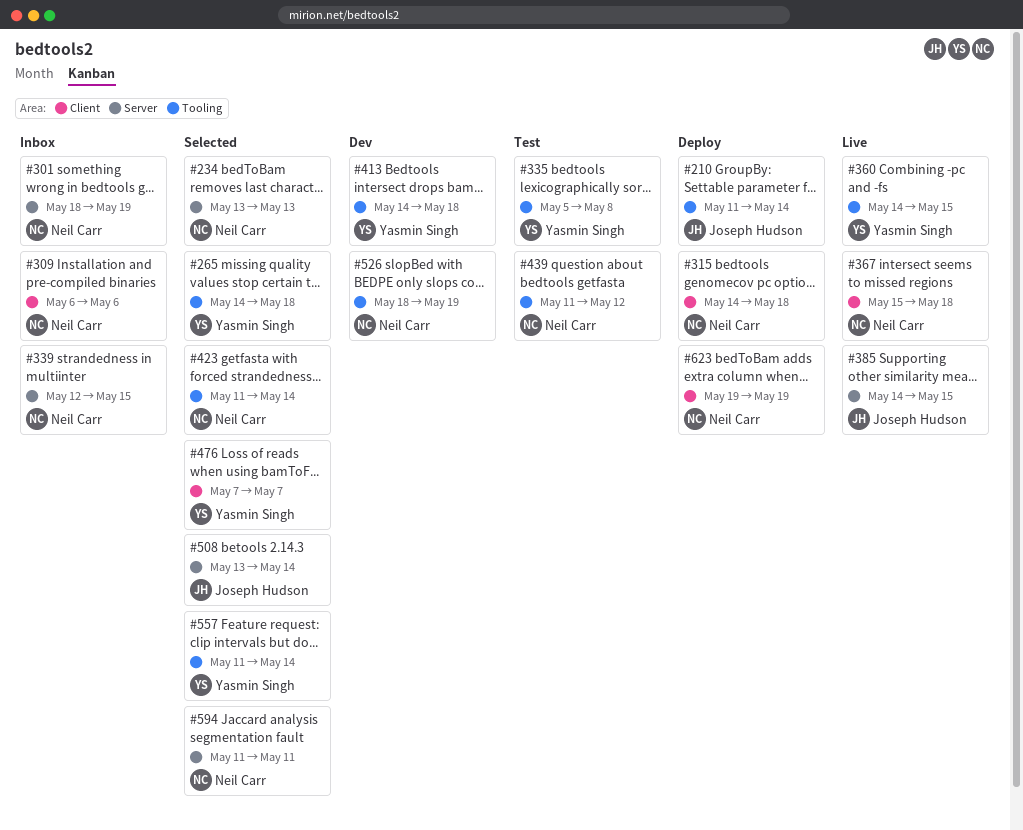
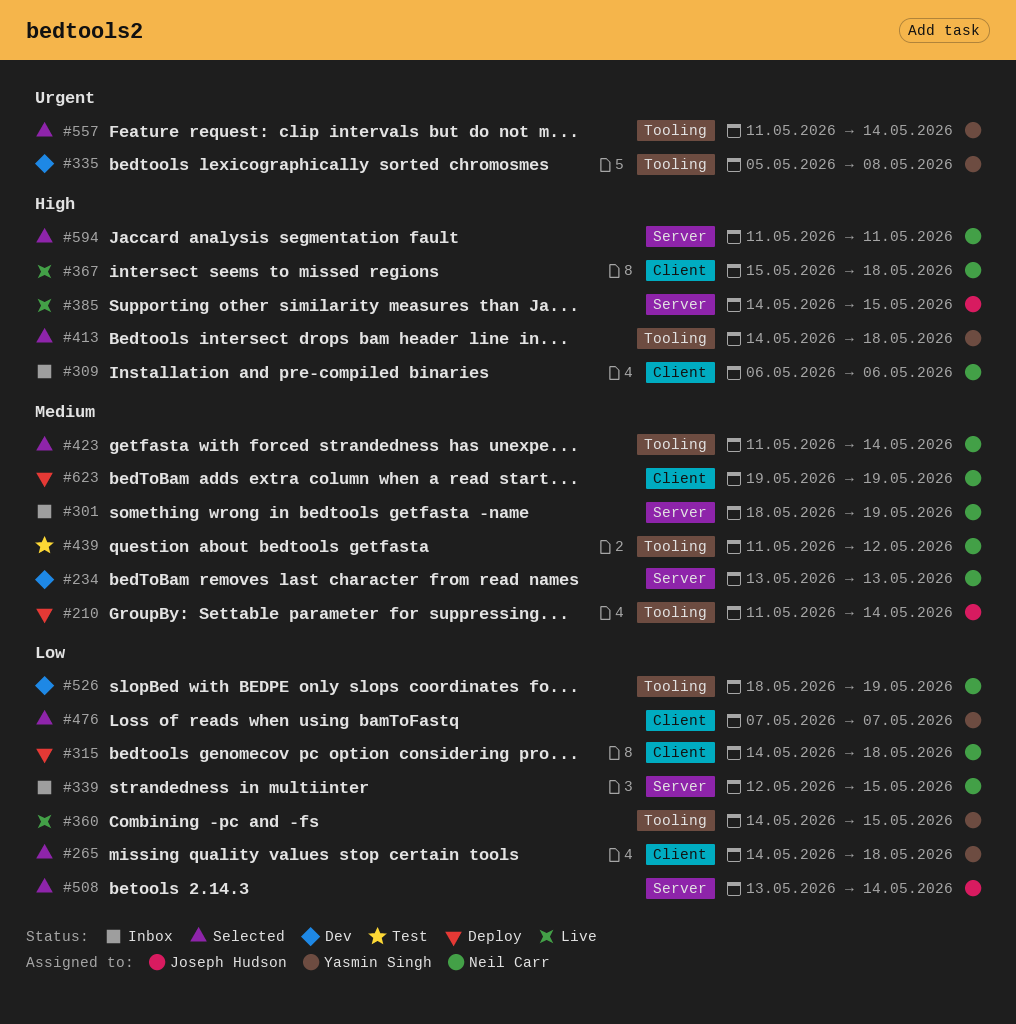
#234, status: Selected -> Dev
#265, label: Tooling -> Client
#335, status: Test -> Dev
#413, status: Dev -> Selected

